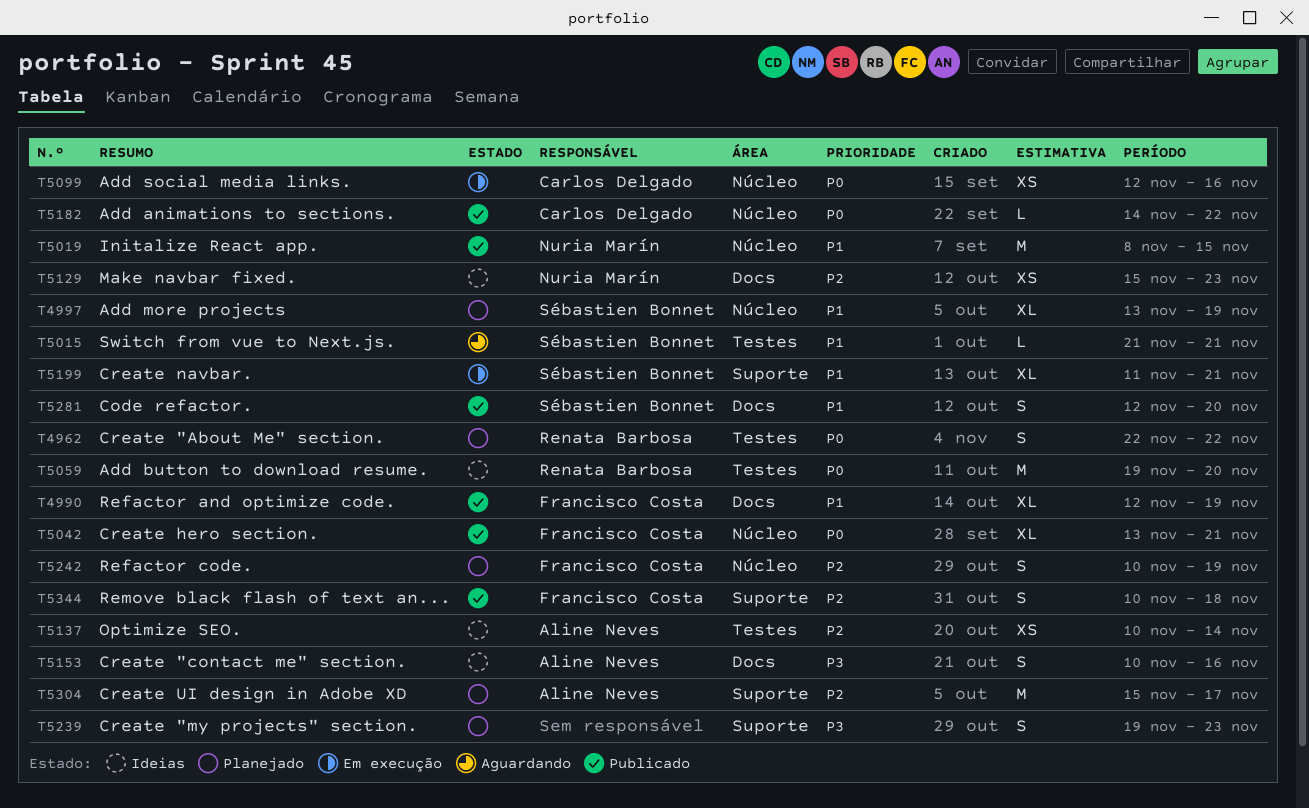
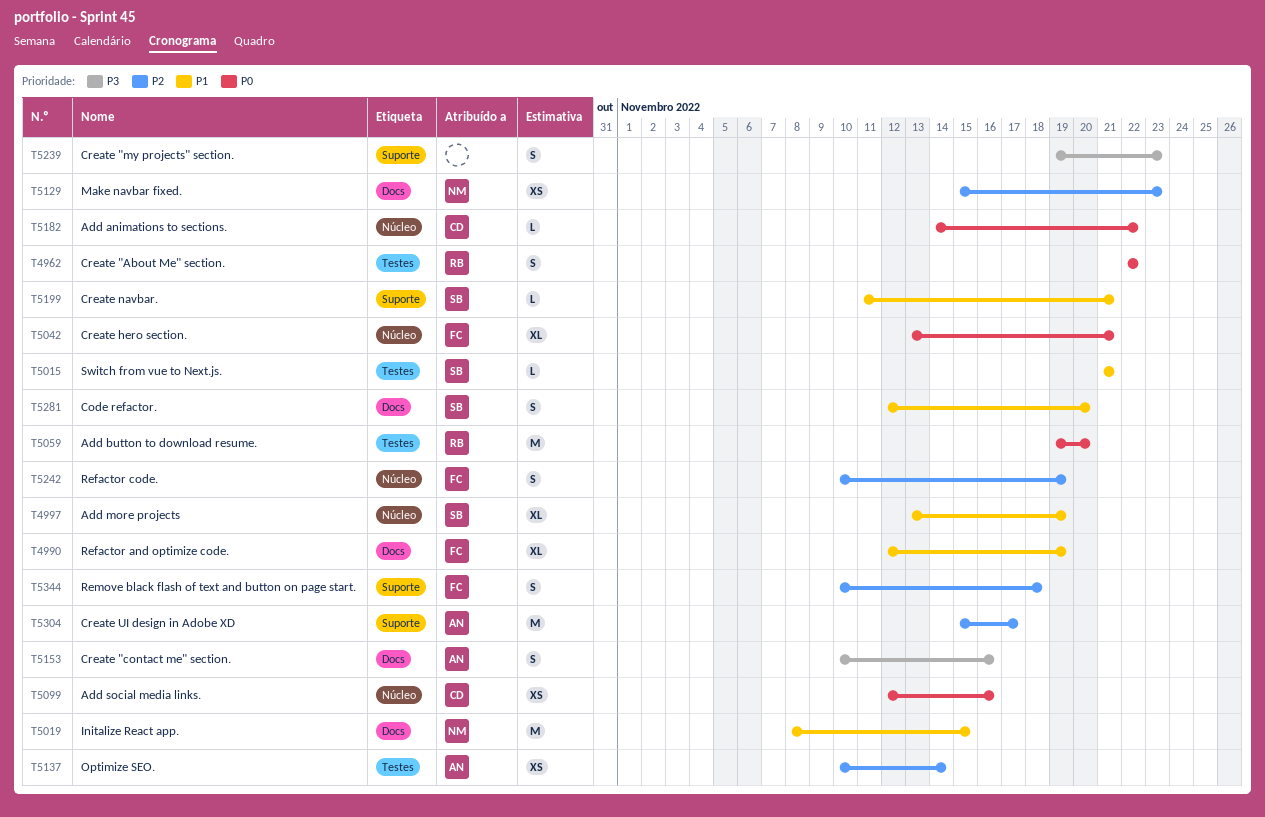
T5019, label: Núcleo -> Docs
T5199, estimate: XL -> L

